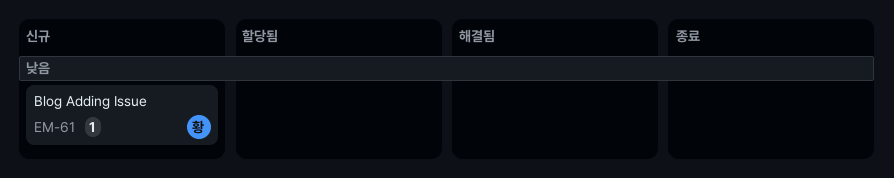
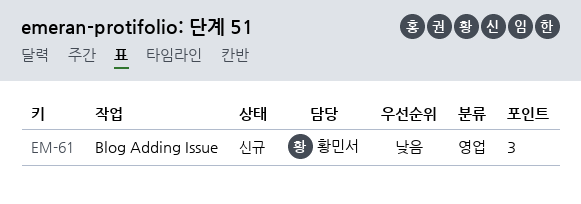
EM-61, estimate: 1 -> 3

